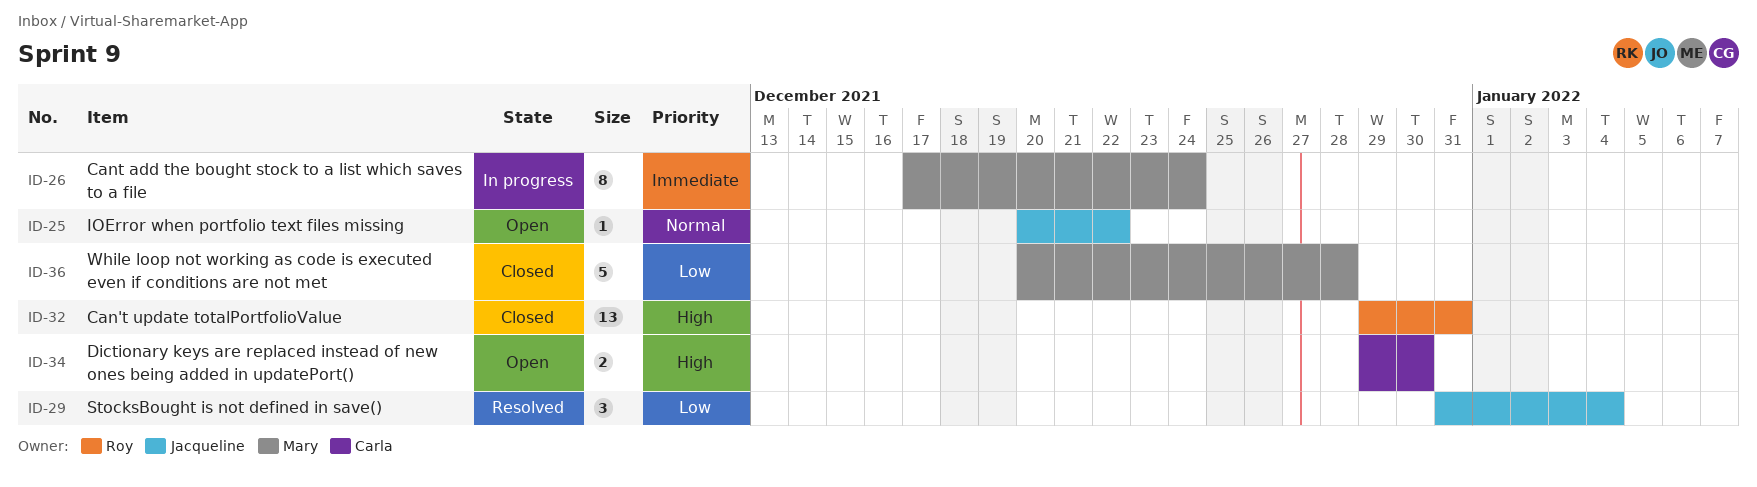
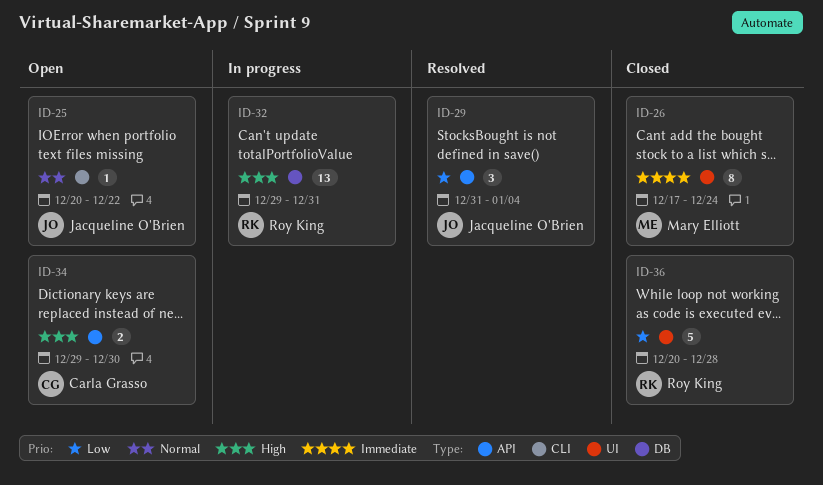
ID-26, status: In progress -> Closed
ID-32, status: Closed -> In progress
ID-36, owner: Mary Elliott -> Roy King

